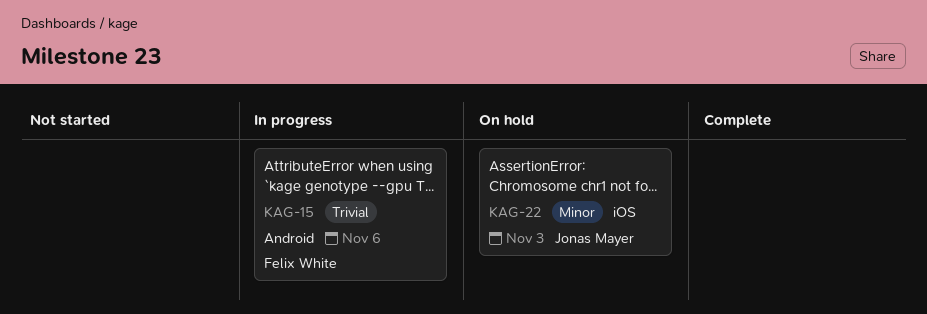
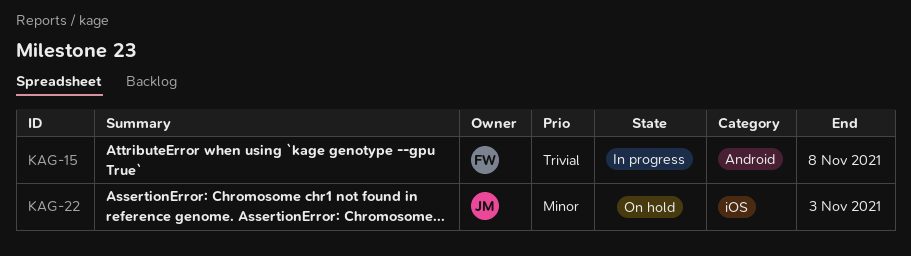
KAG-15, due: Nov 6 -> Nov 8

